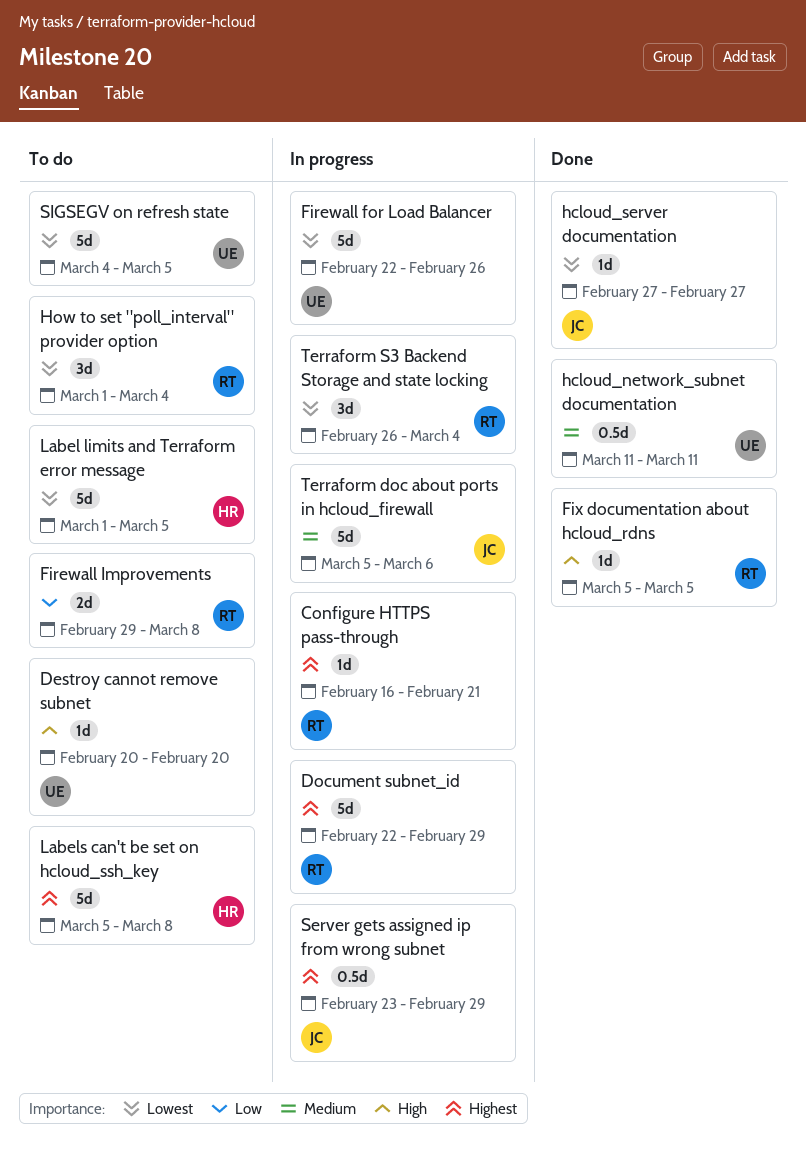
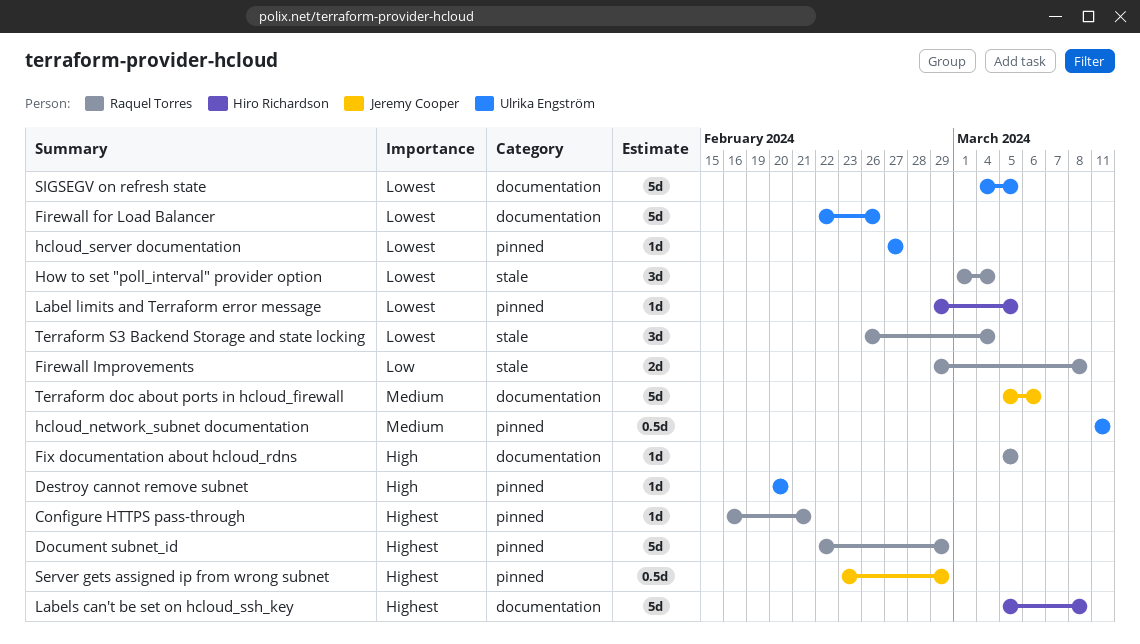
hcloud_server documentation, owner: Jeremy Cooper -> Ulrika Engström
Label limits and Terraform error message, estimate: 5d -> 1d
Label limits and Terraform error message, start: Mar 1 -> Feb 29

